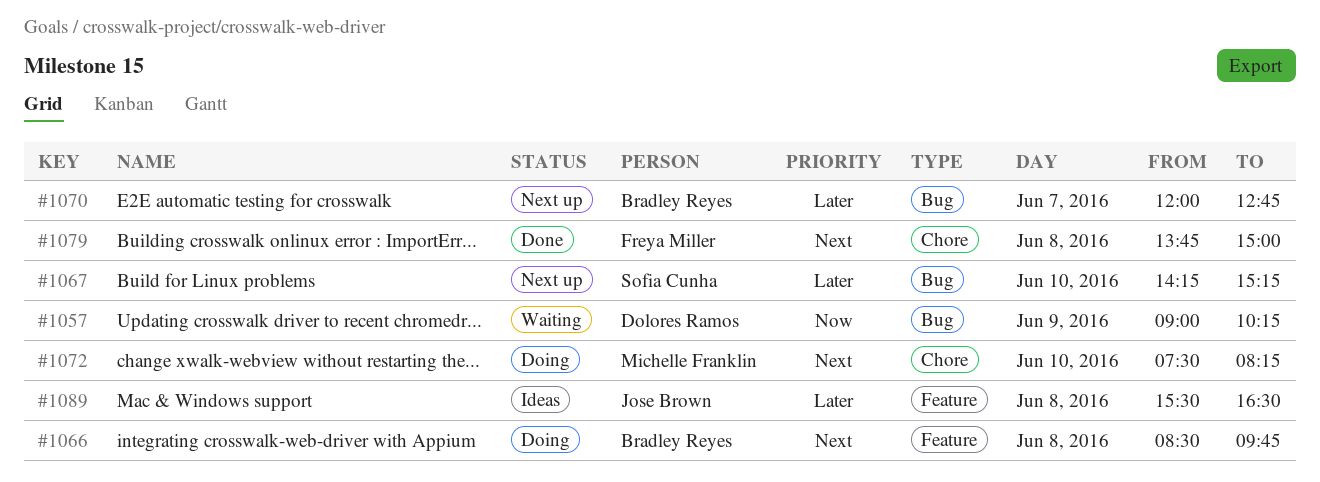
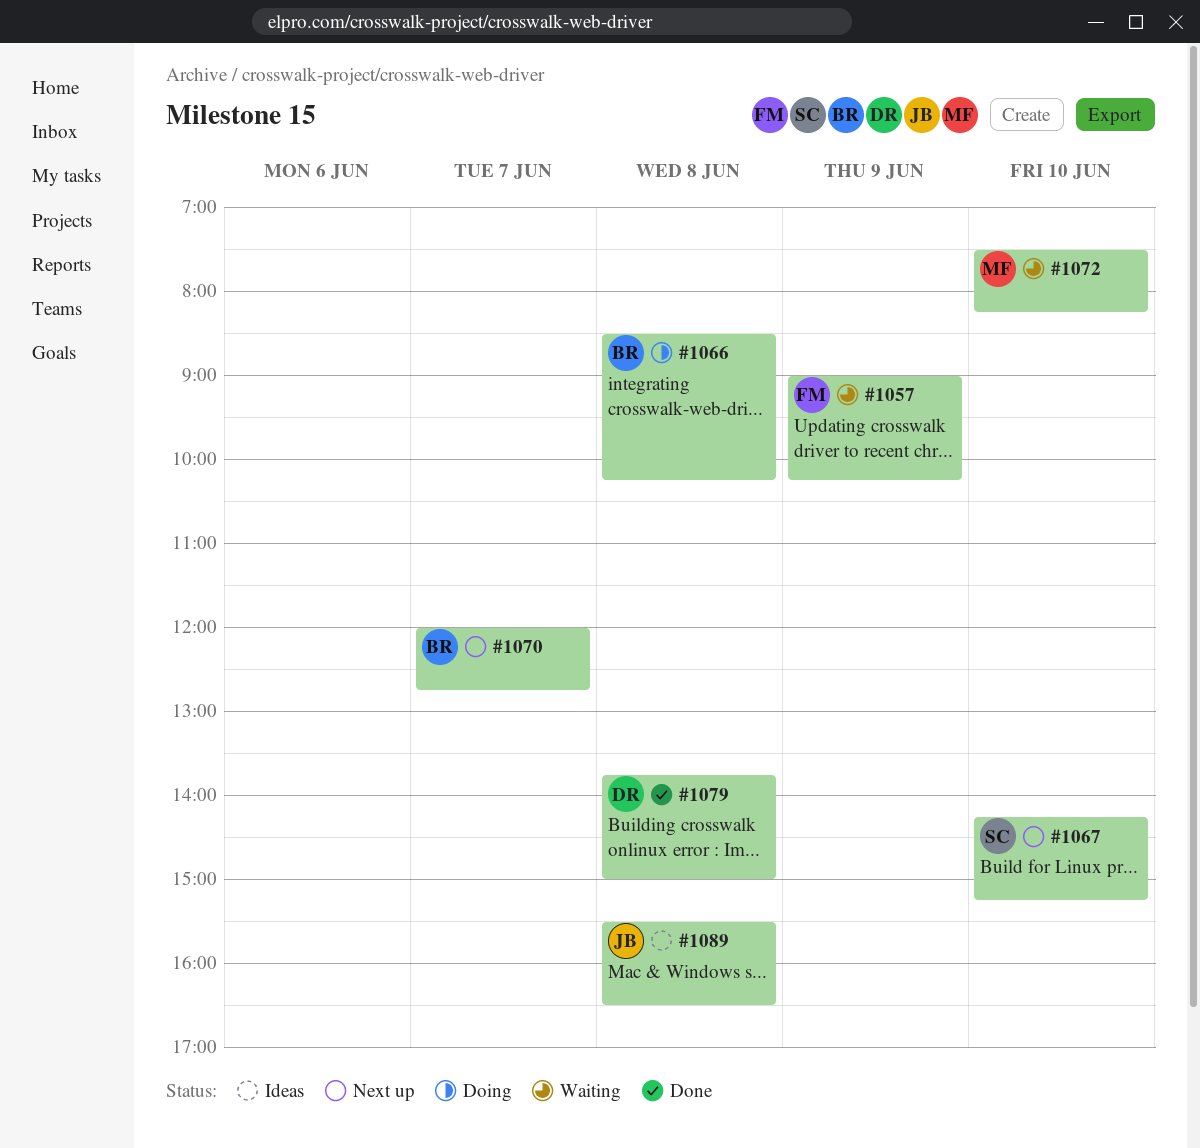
#1057, owner: Dolores Ramos -> Freya Miller
#1066, ends: 09:45 -> 10:15
#1072, status: Doing -> Waiting
#1079, owner: Freya Miller -> Dolores Ramos

